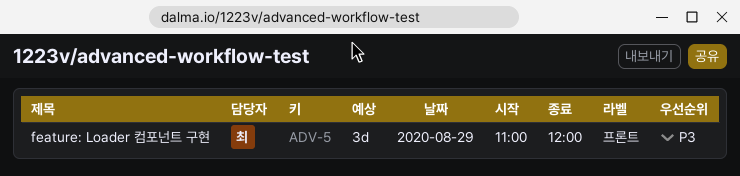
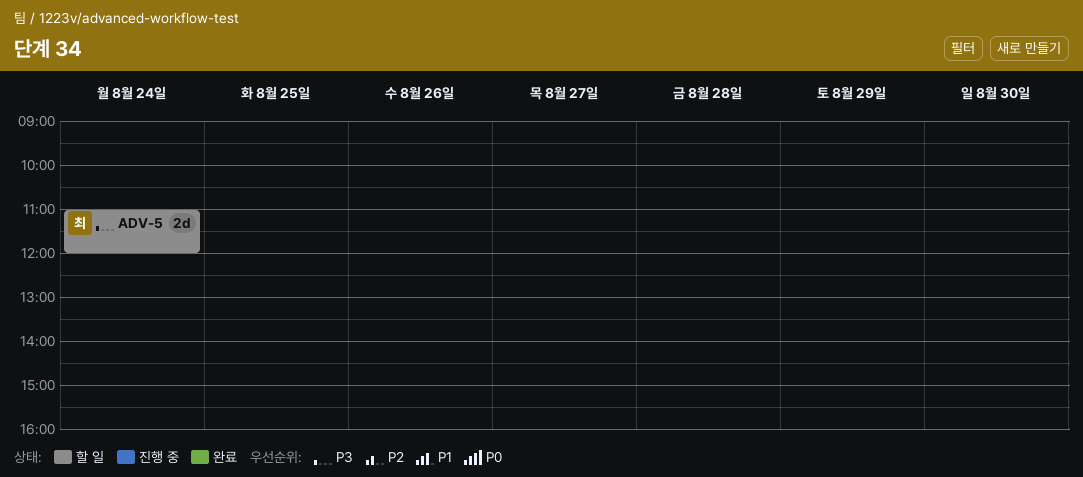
ADV-5, estimate: 3d -> 2d
ADV-5, day: Aug 29 -> Aug 24

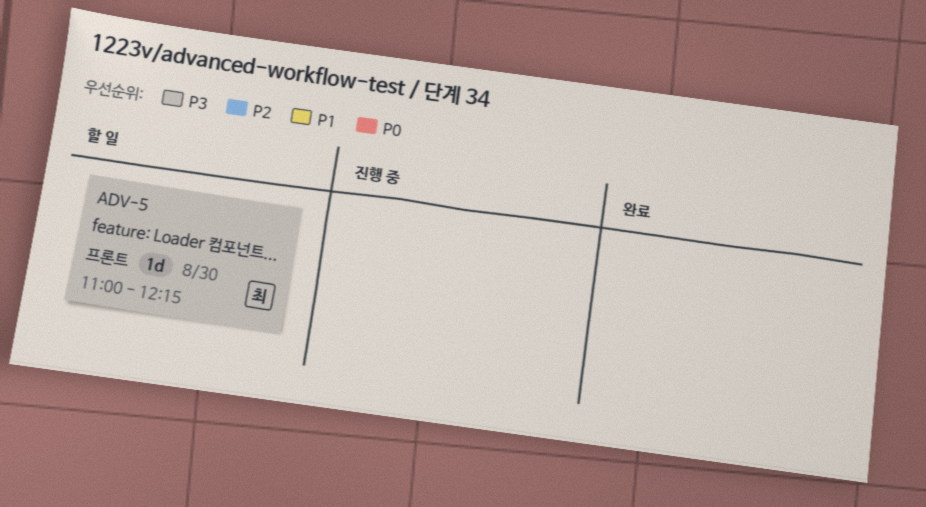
ADV-5, estimate: 2d -> 1d
ADV-5, day: Aug 24 -> Aug 30
ADV-5, ends: 12:00 -> 12:15

